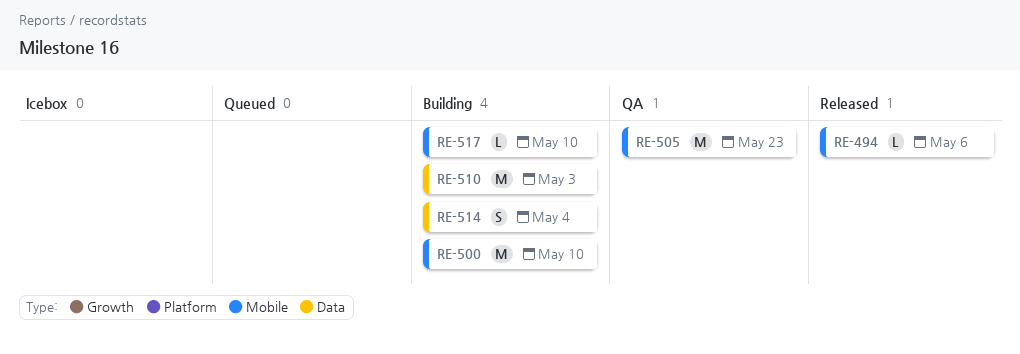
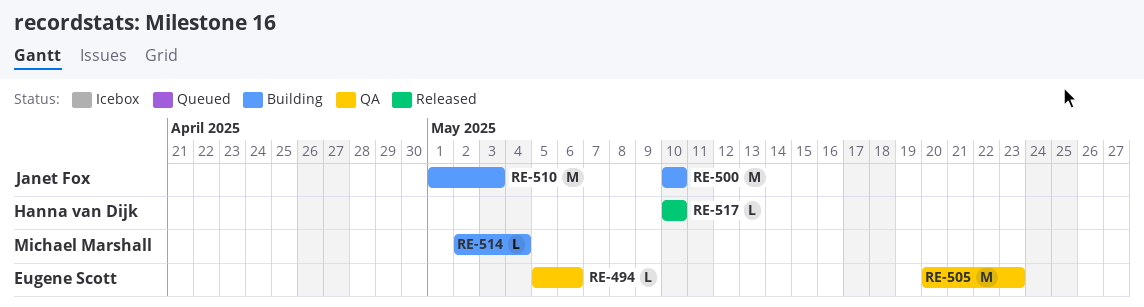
RE-494, status: Released -> QA
RE-514, estimate: S -> L
RE-517, status: Building -> Released

